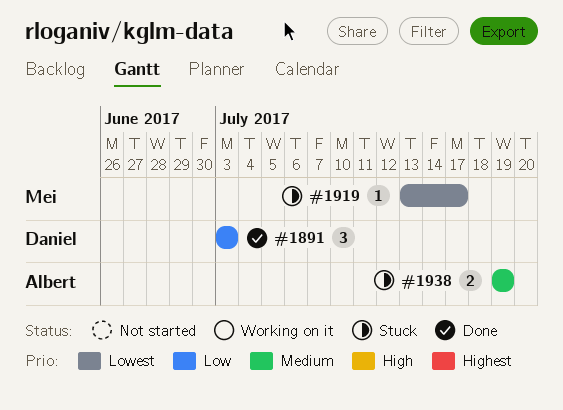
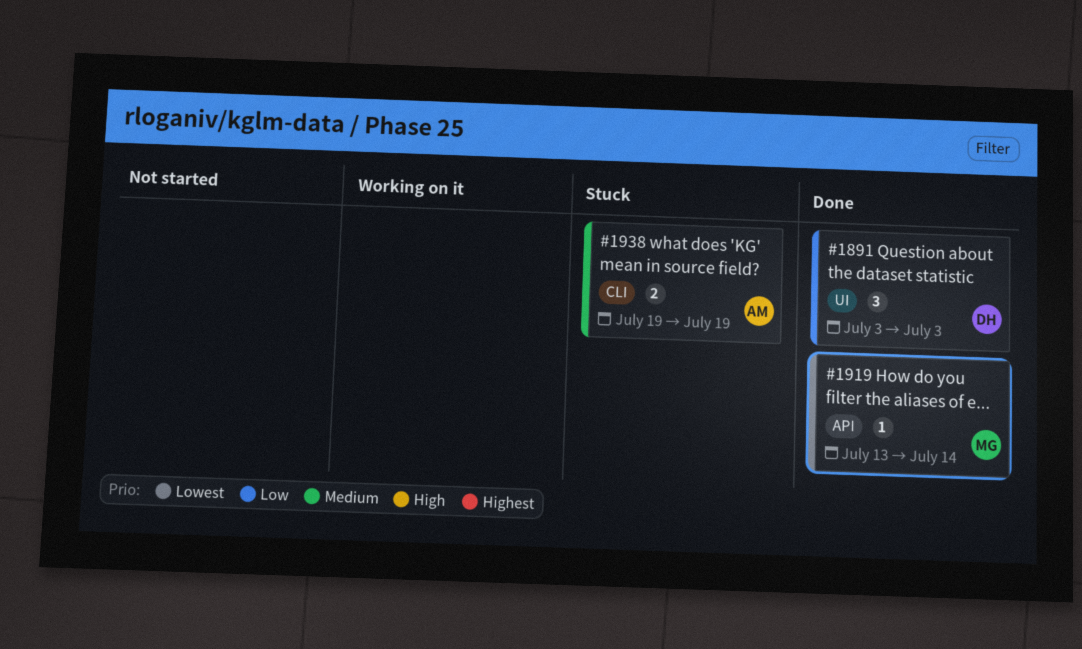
#1919, status: Stuck -> Done
#1919, due: Jul 17 -> Jul 14

